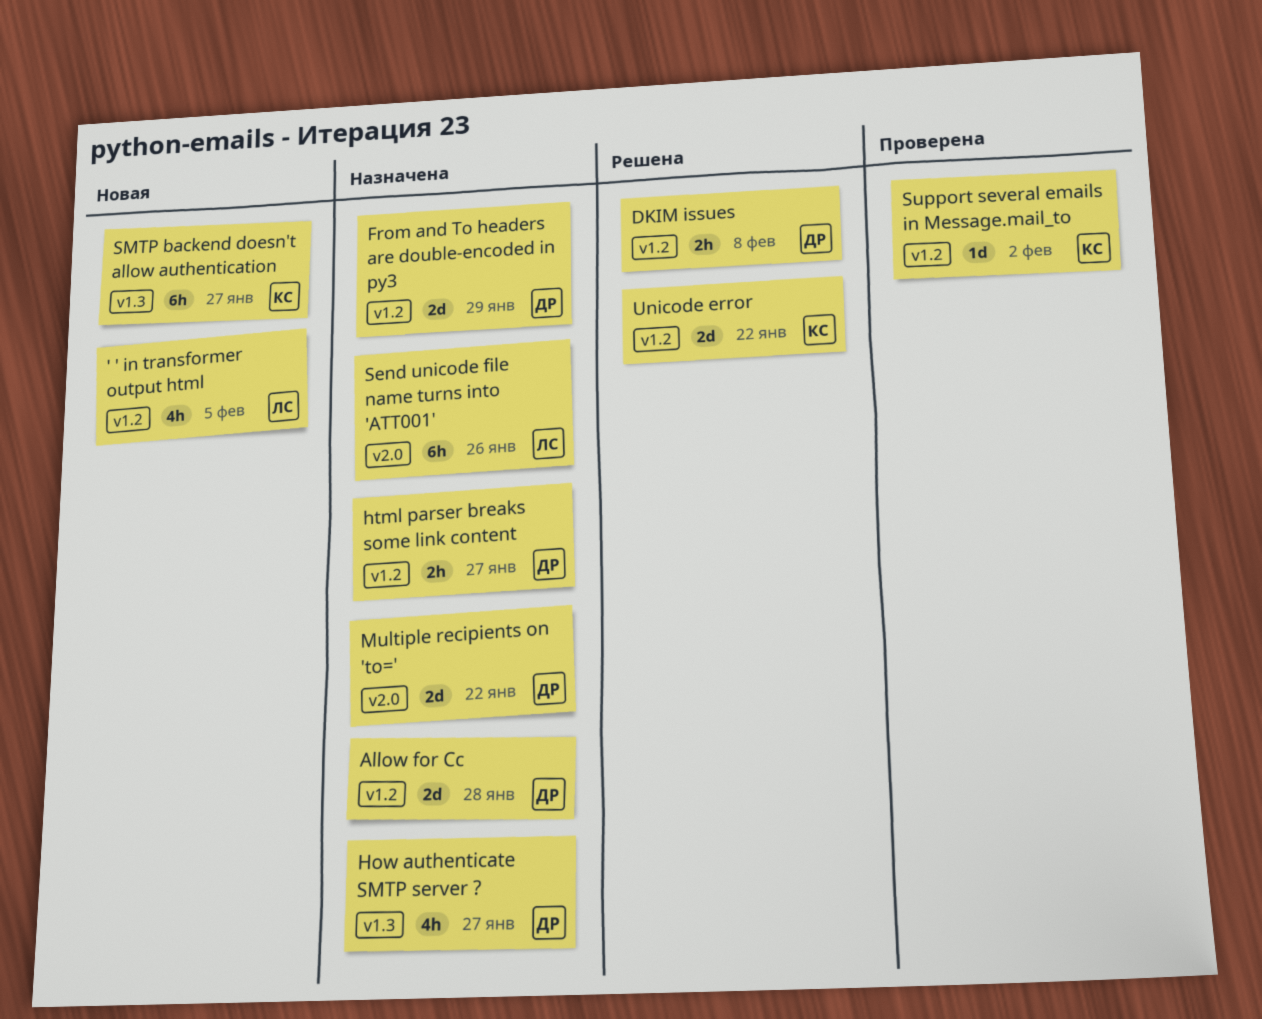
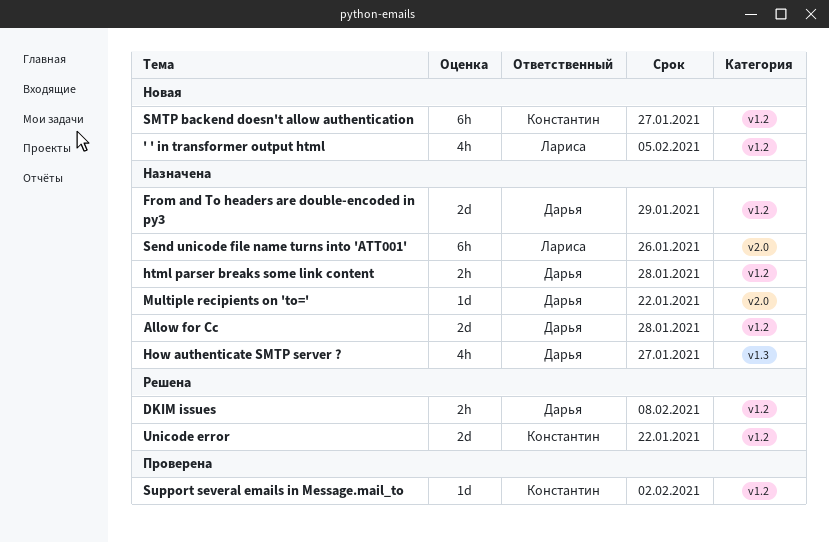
html parser breaks some link content, due: Jan 27 -> Jan 28
Multiple recipients on 'to=', estimate: 2d -> 1d
SMTP backend doesn't allow authentication, label: v1.3 -> v1.2

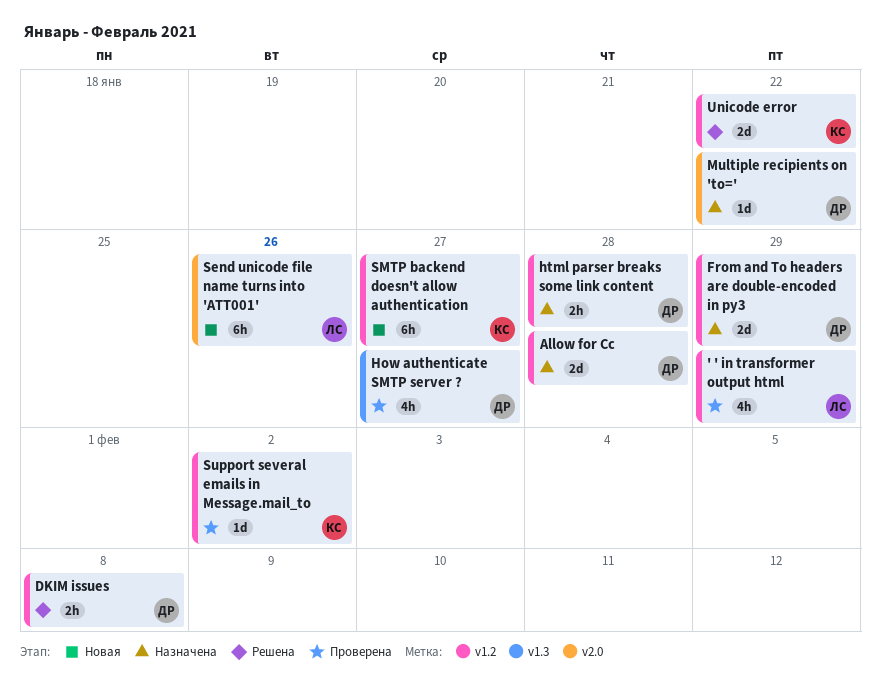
' ' in transformer output html, status: Новая -> Проверена
' ' in transformer output html, due: Feb 5 -> Jan 29
How authenticate SMTP server ?, status: Назначена -> Проверена
Send unicode file name turns into 'ATT001', status: Назначена -> Новая

